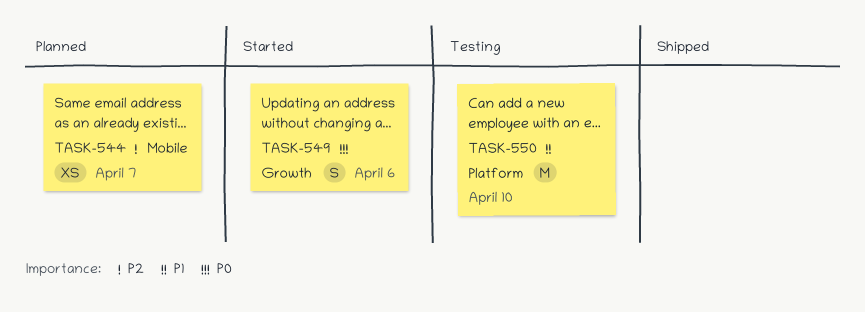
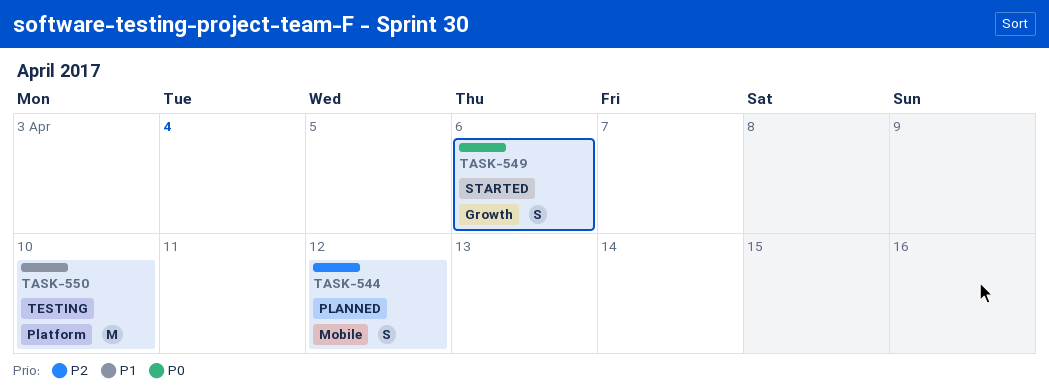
TASK-544, estimate: XS -> S
TASK-544, due: Apr 7 -> Apr 12

